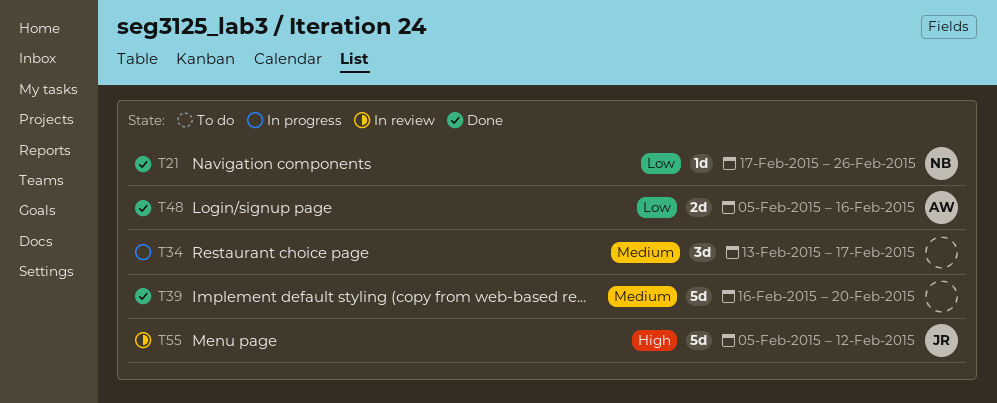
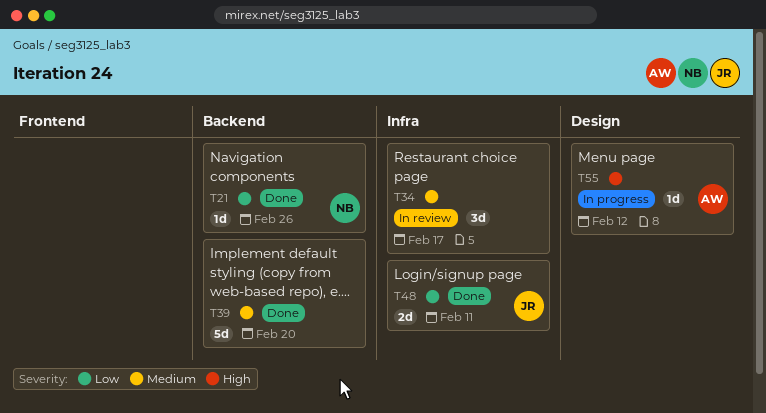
T34, status: In progress -> In review
T48, owner: AW -> JR
T48, due: Feb 16 -> Feb 11
T55, status: In review -> In progress
T55, owner: JR -> AW
T55, estimate: 5d -> 1d

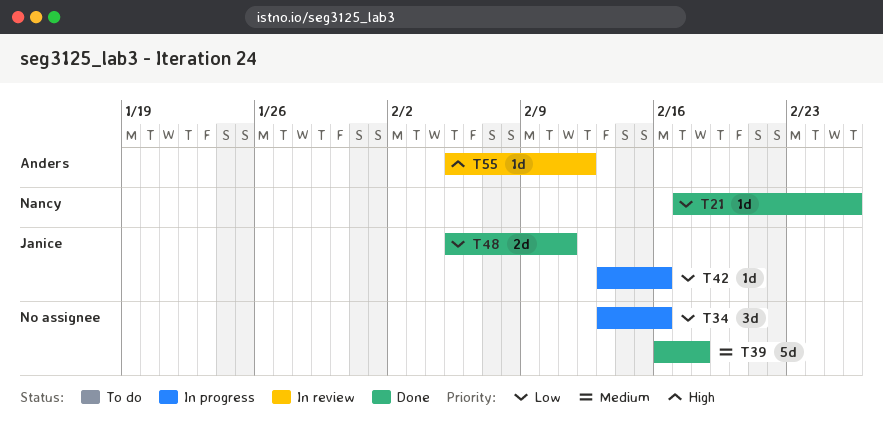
T34, status: In review -> In progress
T34, priority: Medium -> Low
T34, due: Feb 17 -> Feb 16
T39, due: Feb 20 -> Feb 18
T42: none -> present
T55, status: In progress -> In review

